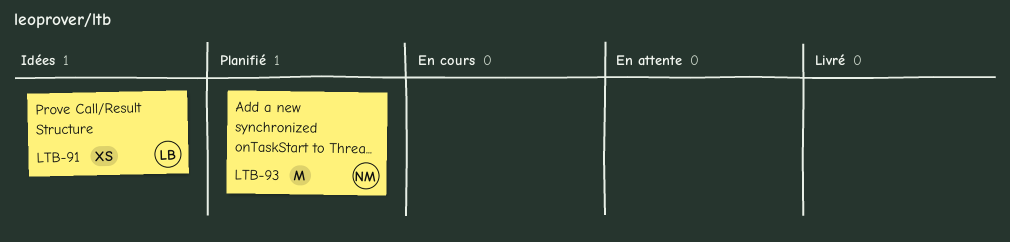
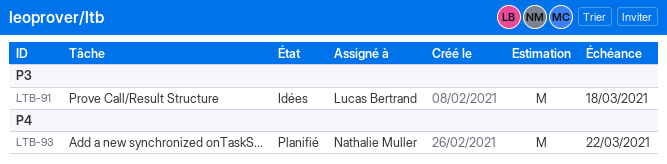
LTB-91, estimate: XS -> M

